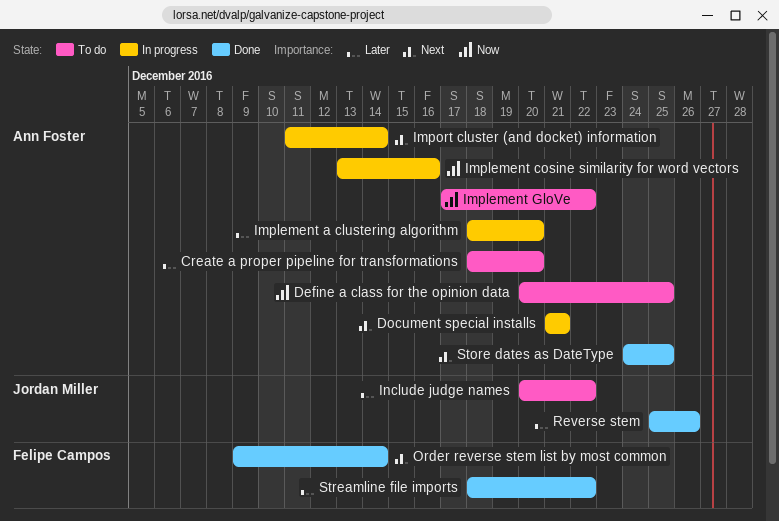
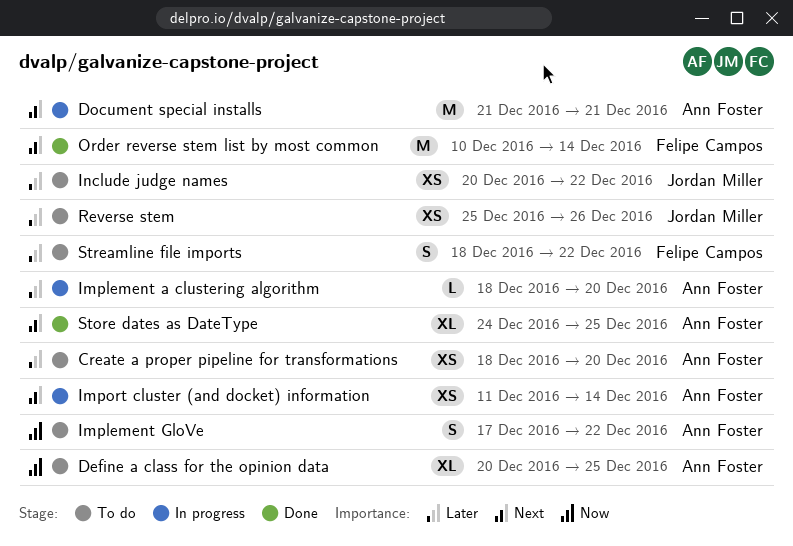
Implement cosine similarity for word vectors: present -> none
Order reverse stem list by most common, start: Dec 9 -> Dec 10
Reverse stem, status: Done -> To do
Streamline file imports, status: Done -> To do

